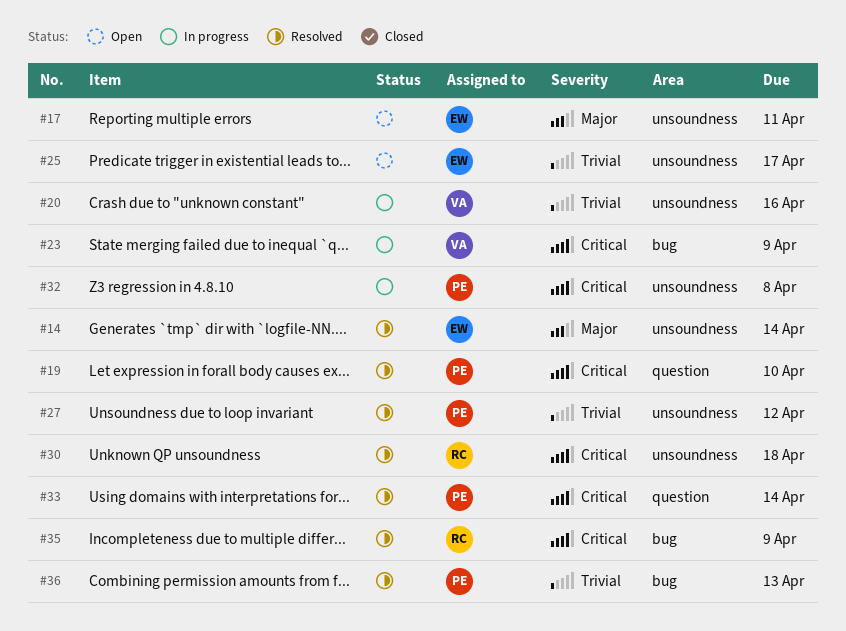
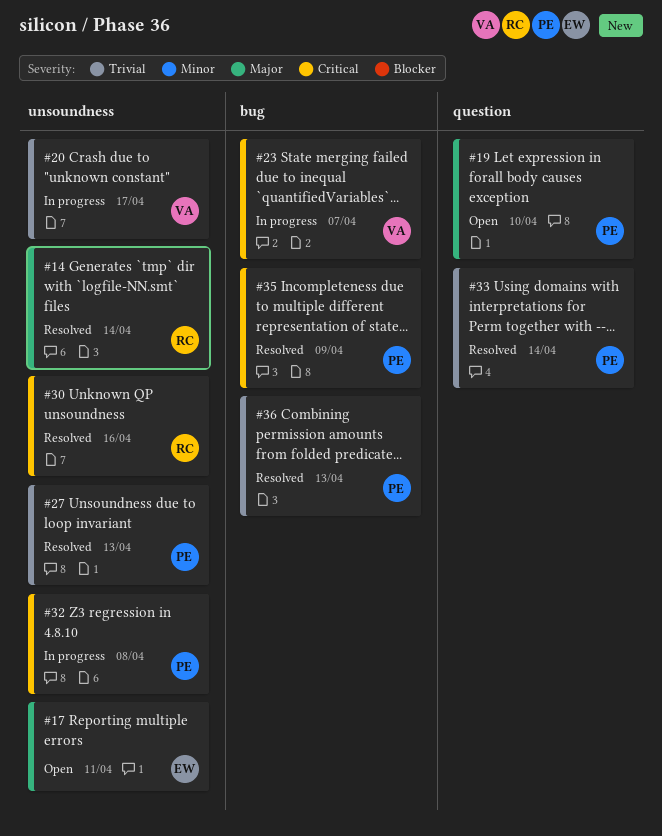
#14, owner: EW -> RC
#19, status: Resolved -> Open
#19, priority: Critical -> Major
#20, due: Apr 16 -> Apr 17
#23, due: Apr 9 -> Apr 7
#25: present -> none
#27, due: Apr 12 -> Apr 13
#30, due: Apr 18 -> Apr 16
#33, priority: Critical -> Trivial
#35, owner: RC -> PE

